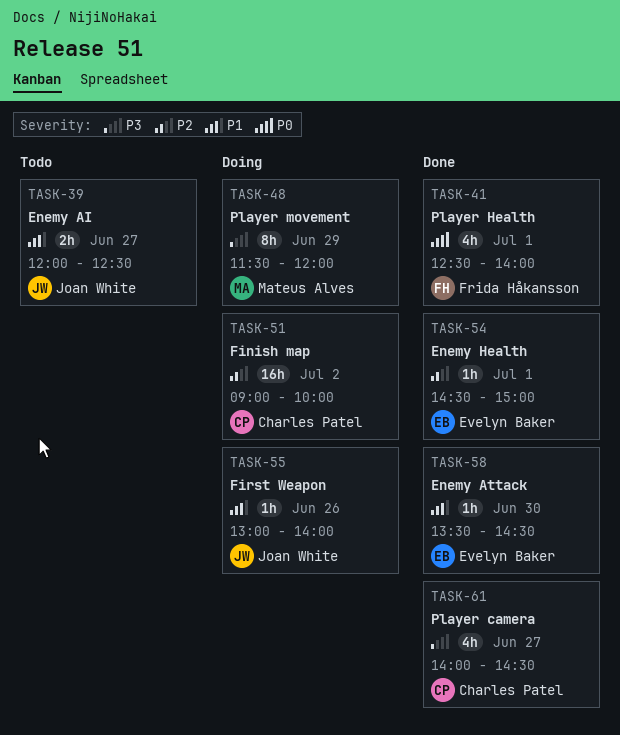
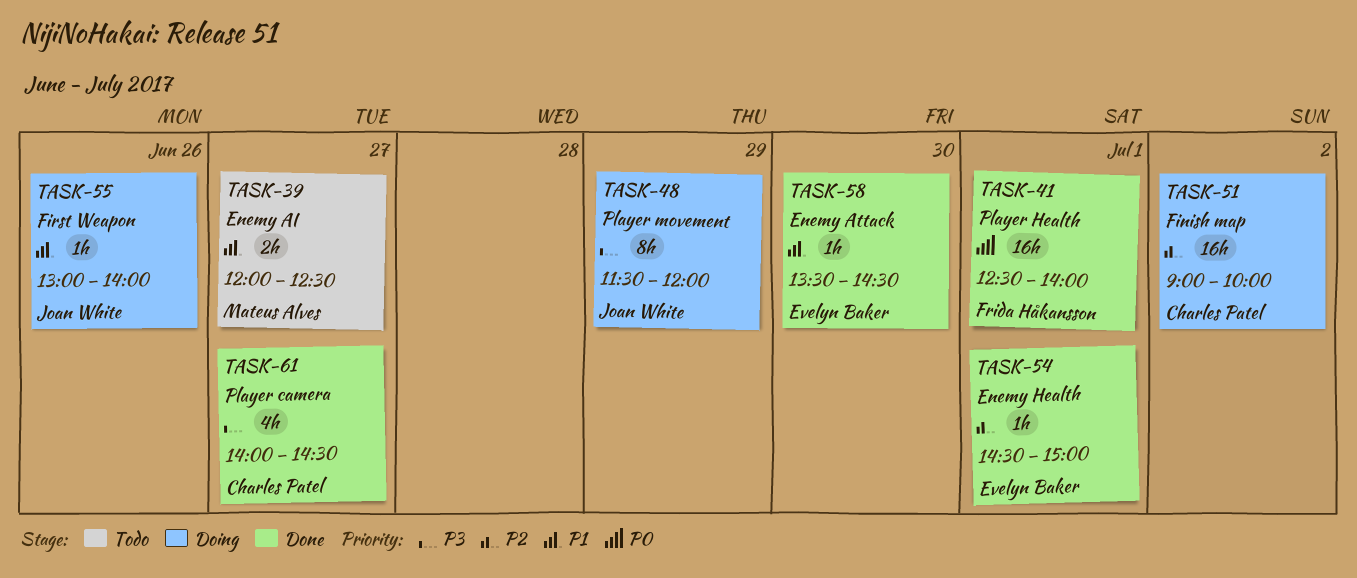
TASK-39, owner: Joan White -> Mateus Alves
TASK-41, estimate: 4h -> 16h
TASK-48, owner: Mateus Alves -> Joan White

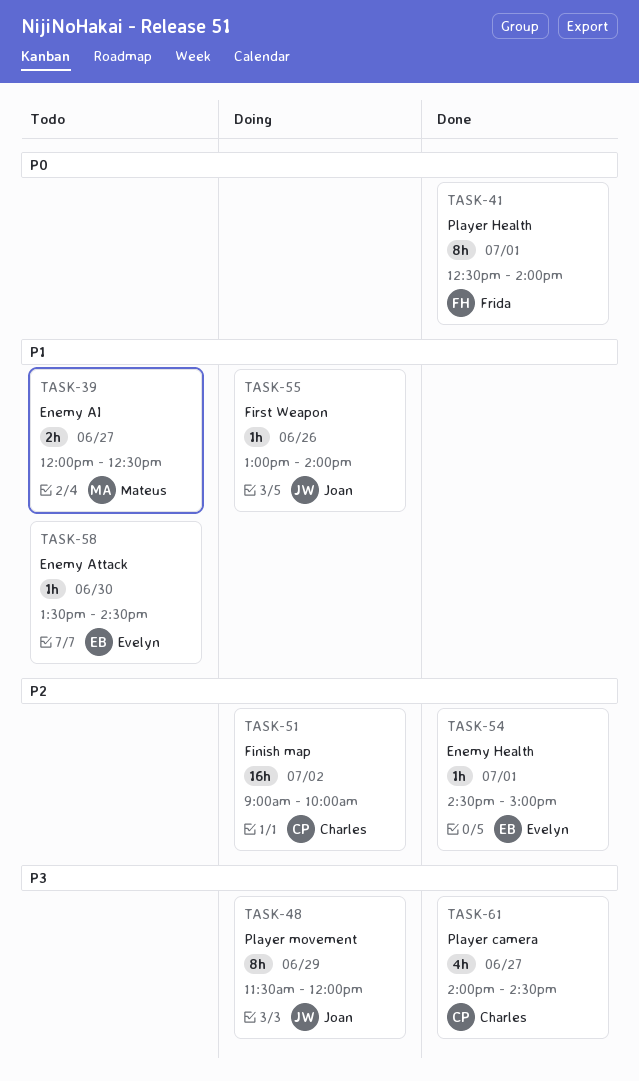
TASK-41, estimate: 16h -> 8h
TASK-58, status: Done -> Todo

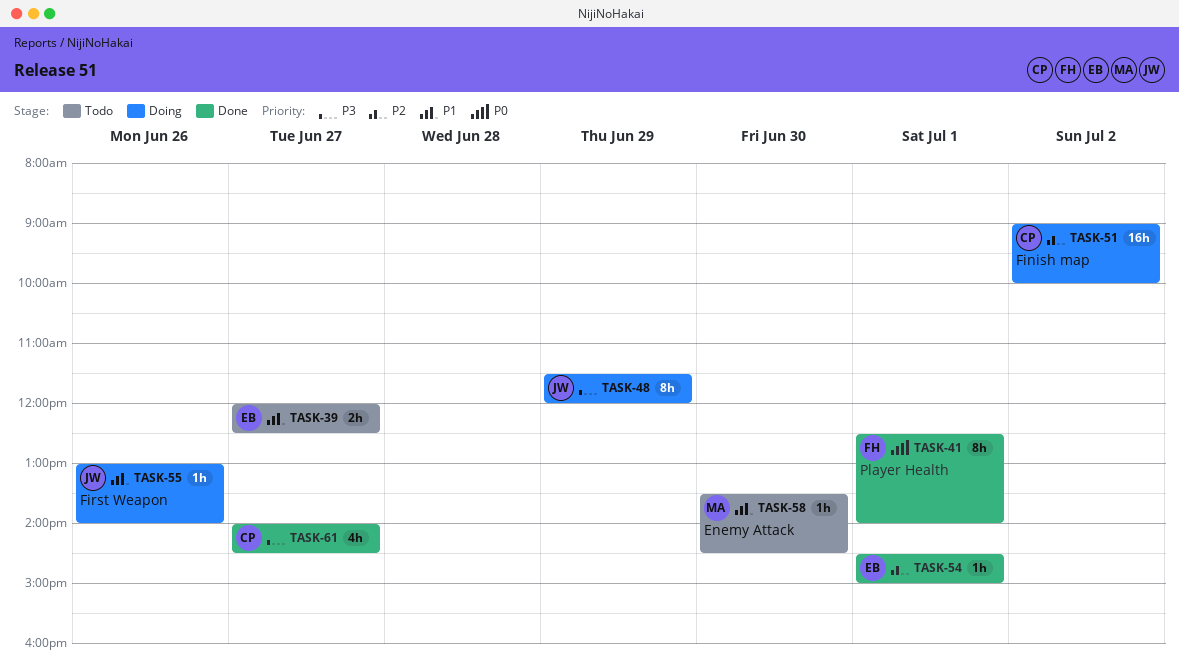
TASK-39, owner: Mateus -> Evelyn
TASK-58, owner: Evelyn -> Mateus

